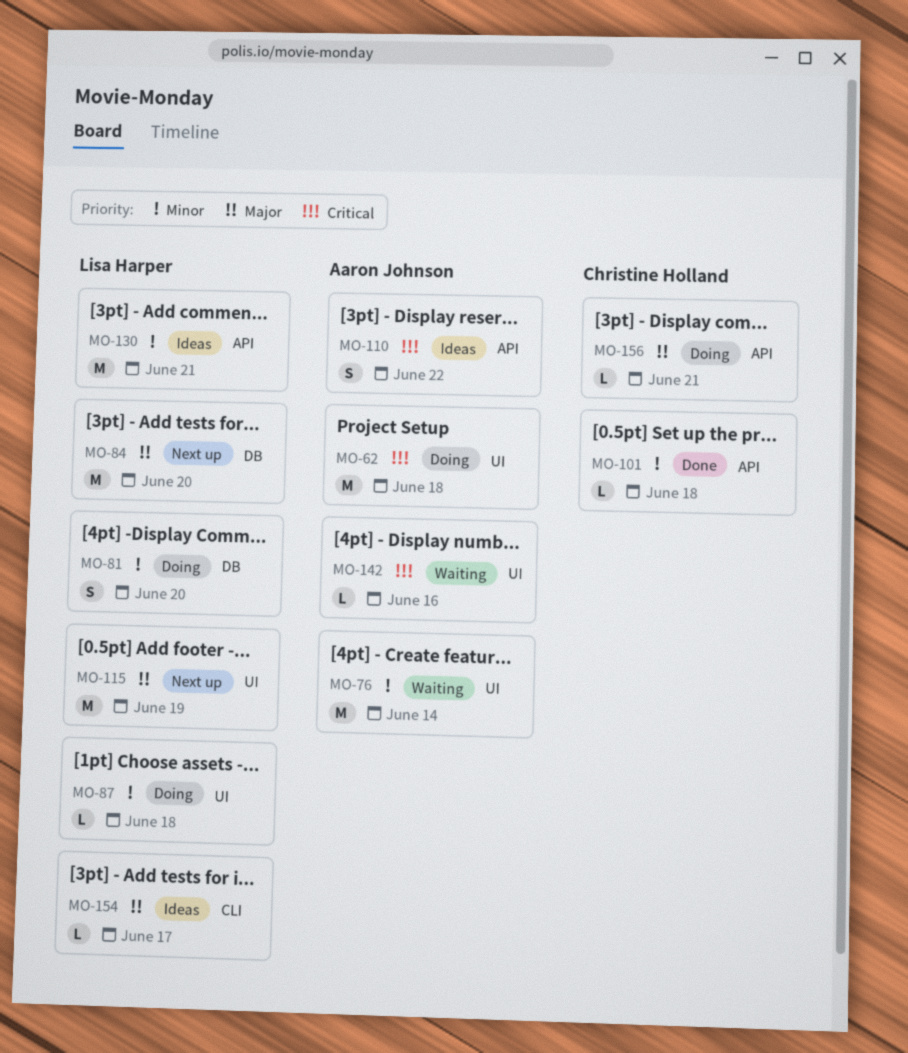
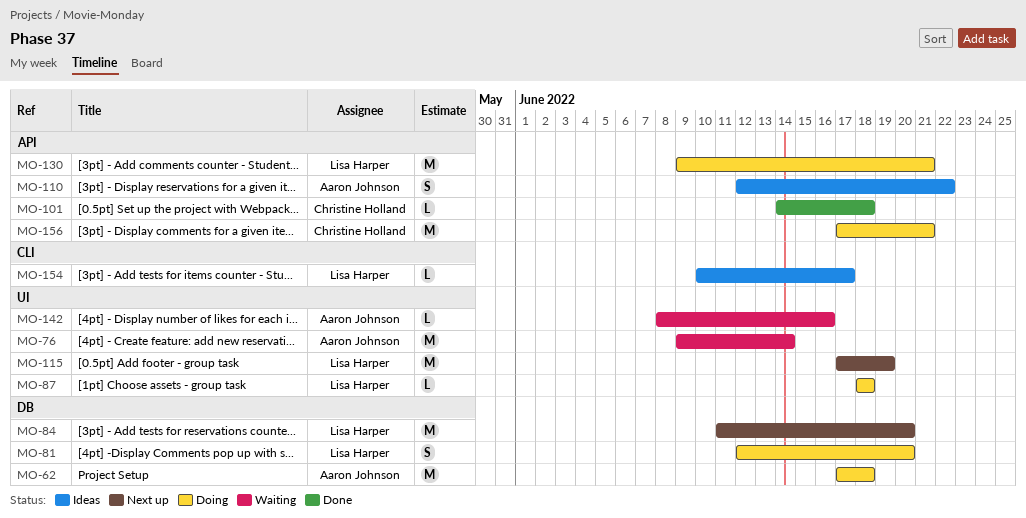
MO-62, label: UI -> DB
MO-130, status: Ideas -> Doing
MO-156, estimate: L -> M

